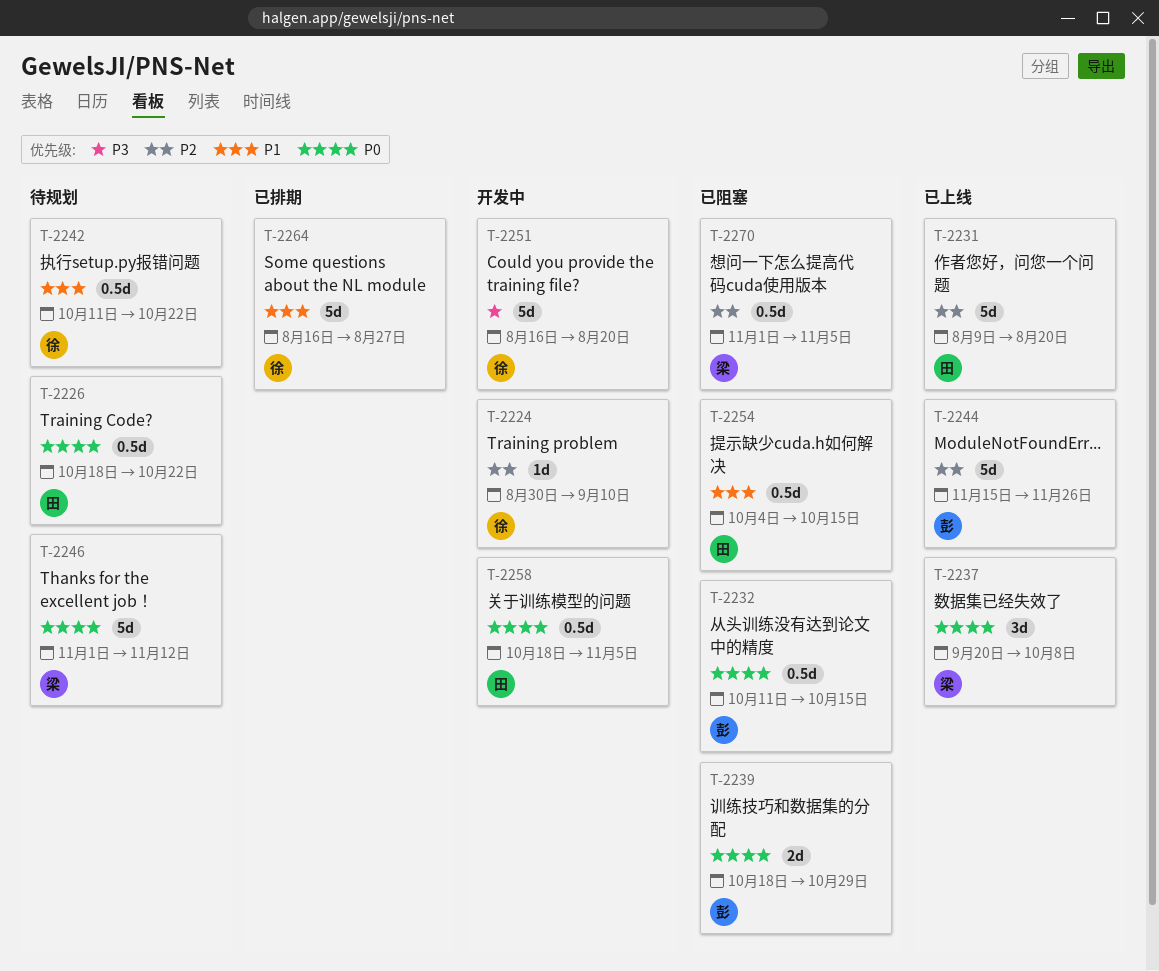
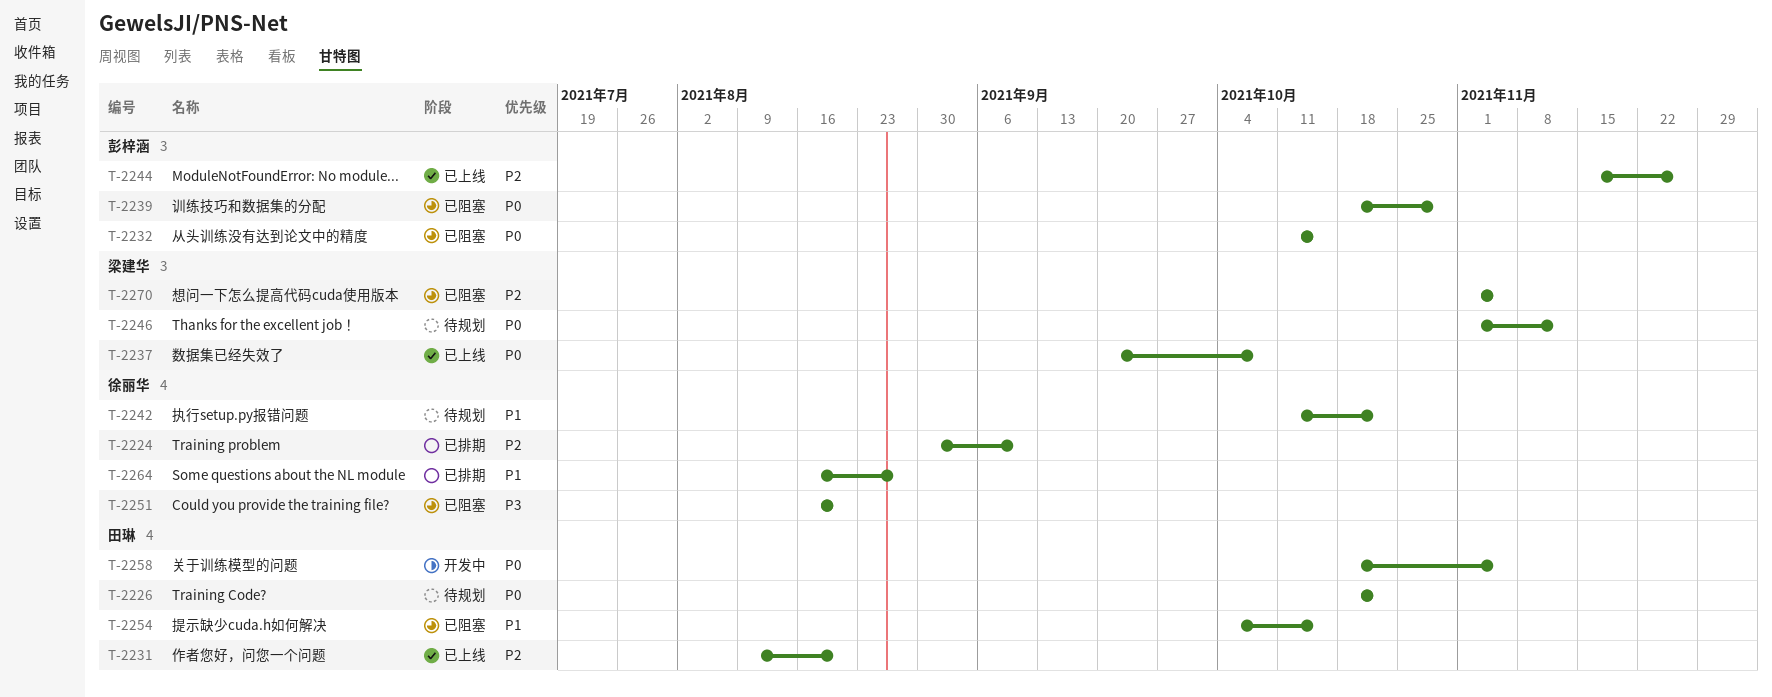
T-2224, status: 开发中 -> 已排期
T-2251, status: 开发中 -> 已阻塞

